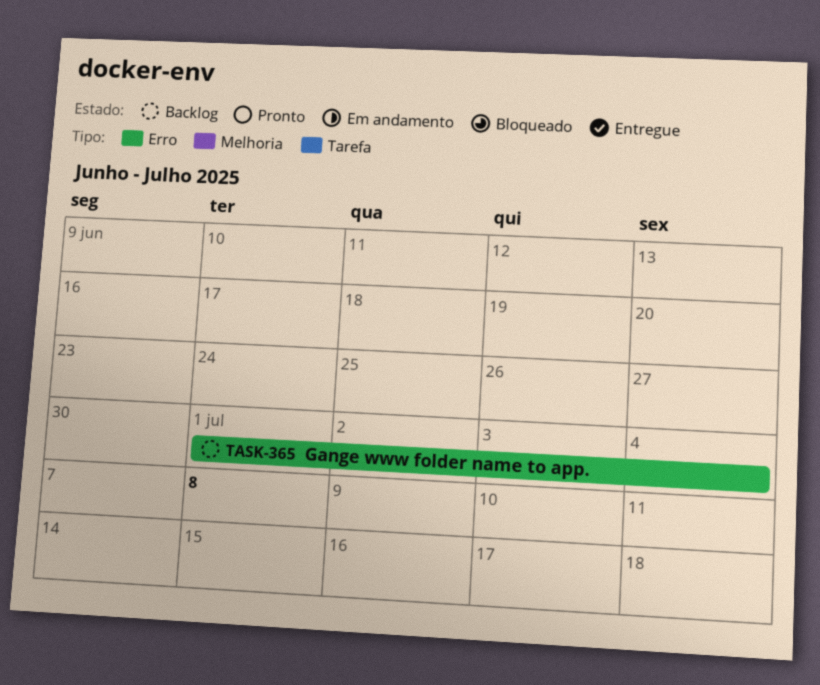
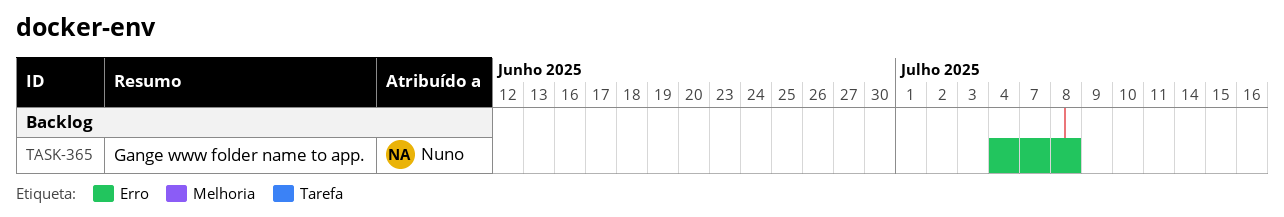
TASK-365, start: Jul 1 -> Jul 4
TASK-365, due: Jul 4 -> Jul 8

